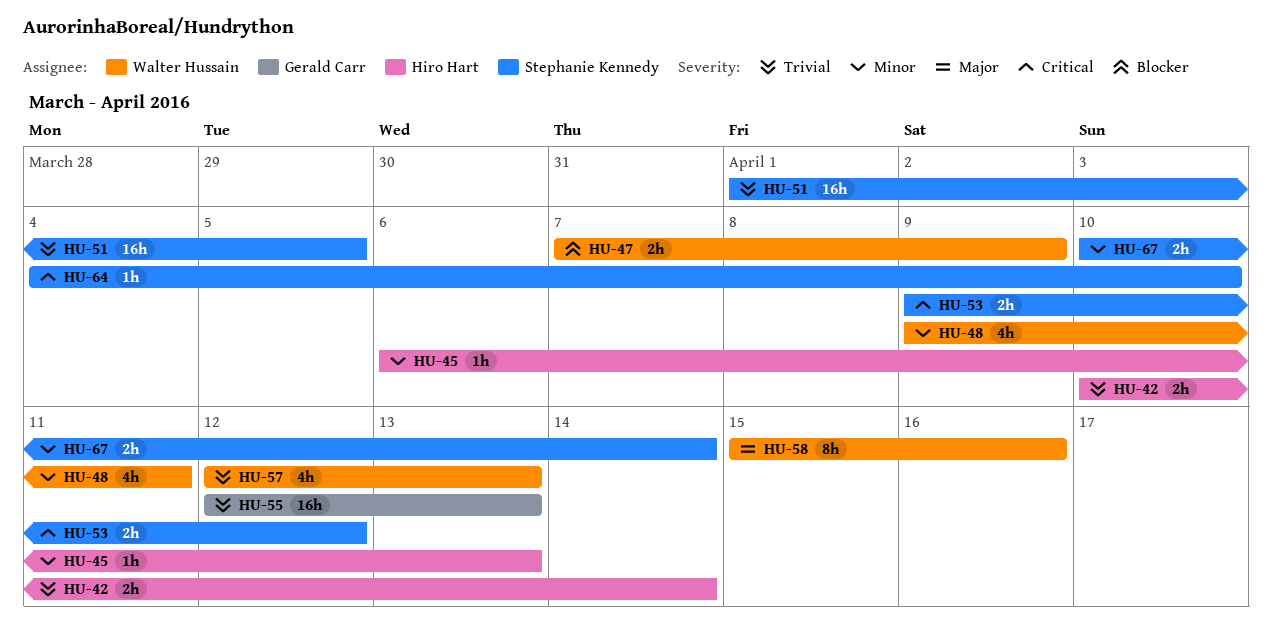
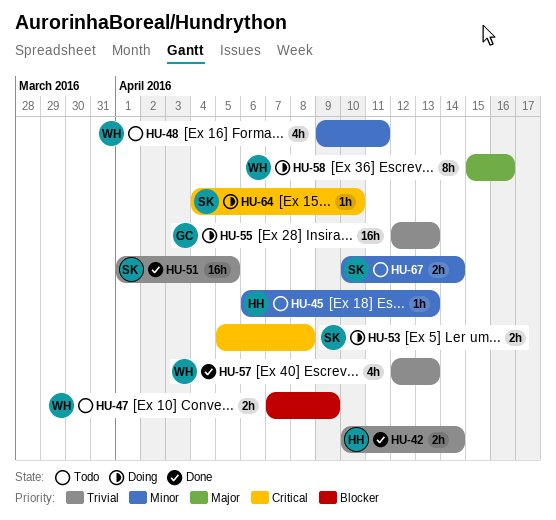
HU-53, start: Apr 9 -> Apr 5
HU-53, due: Apr 12 -> Apr 8

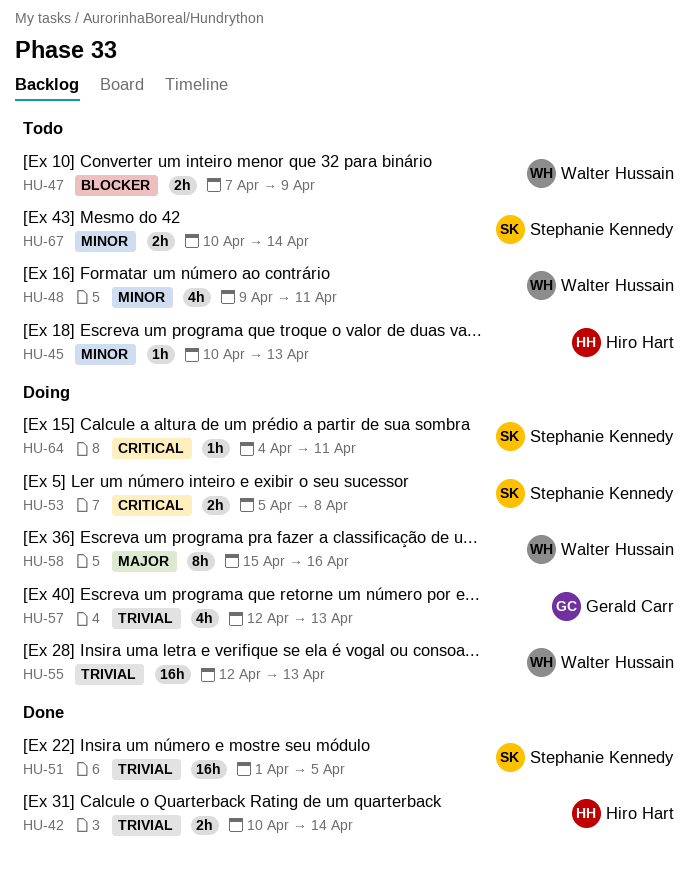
HU-45, start: Apr 6 -> Apr 10
HU-55, owner: Gerald Carr -> Walter Hussain
HU-57, status: Done -> Doing
HU-57, owner: Walter Hussain -> Gerald Carr
HU-64, due: Apr 10 -> Apr 11

